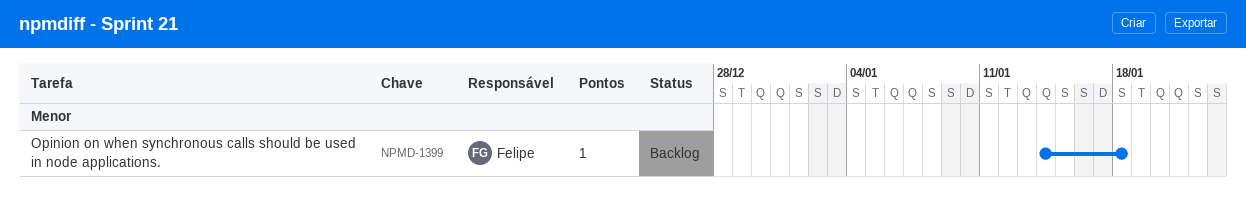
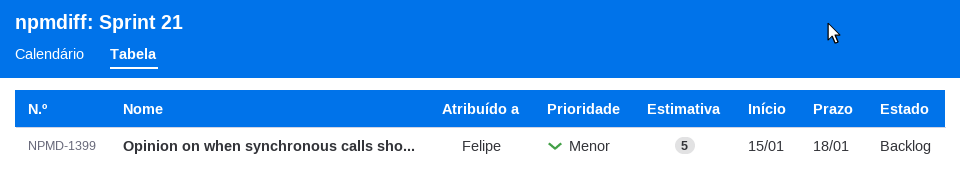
NPMD-1399, estimate: 1 -> 5
NPMD-1399, start: Jan 14 -> Jan 15

